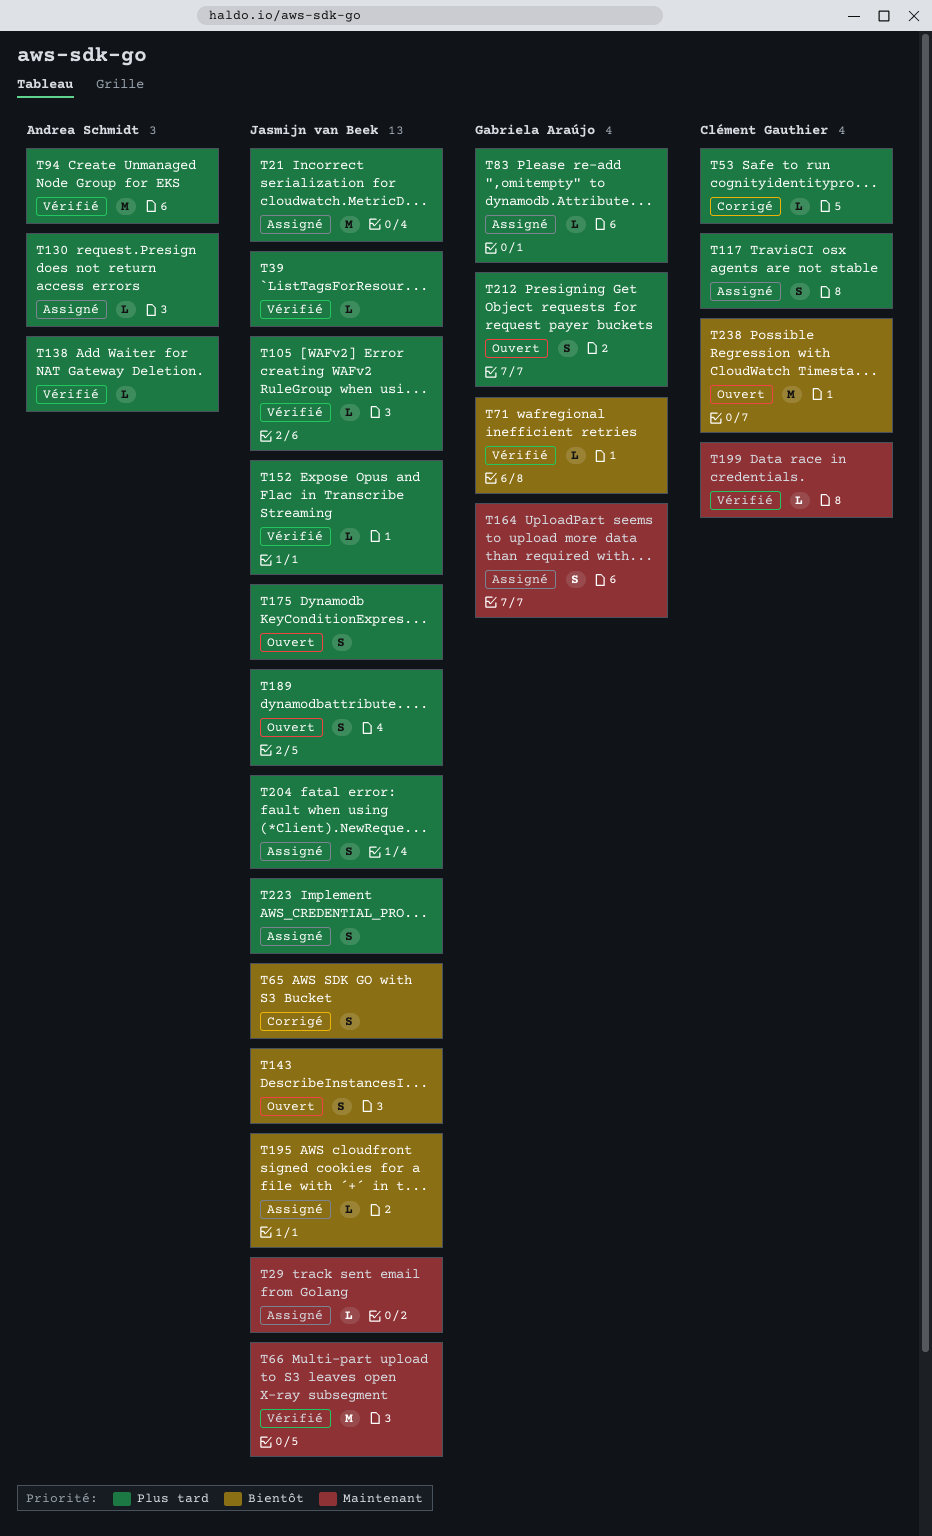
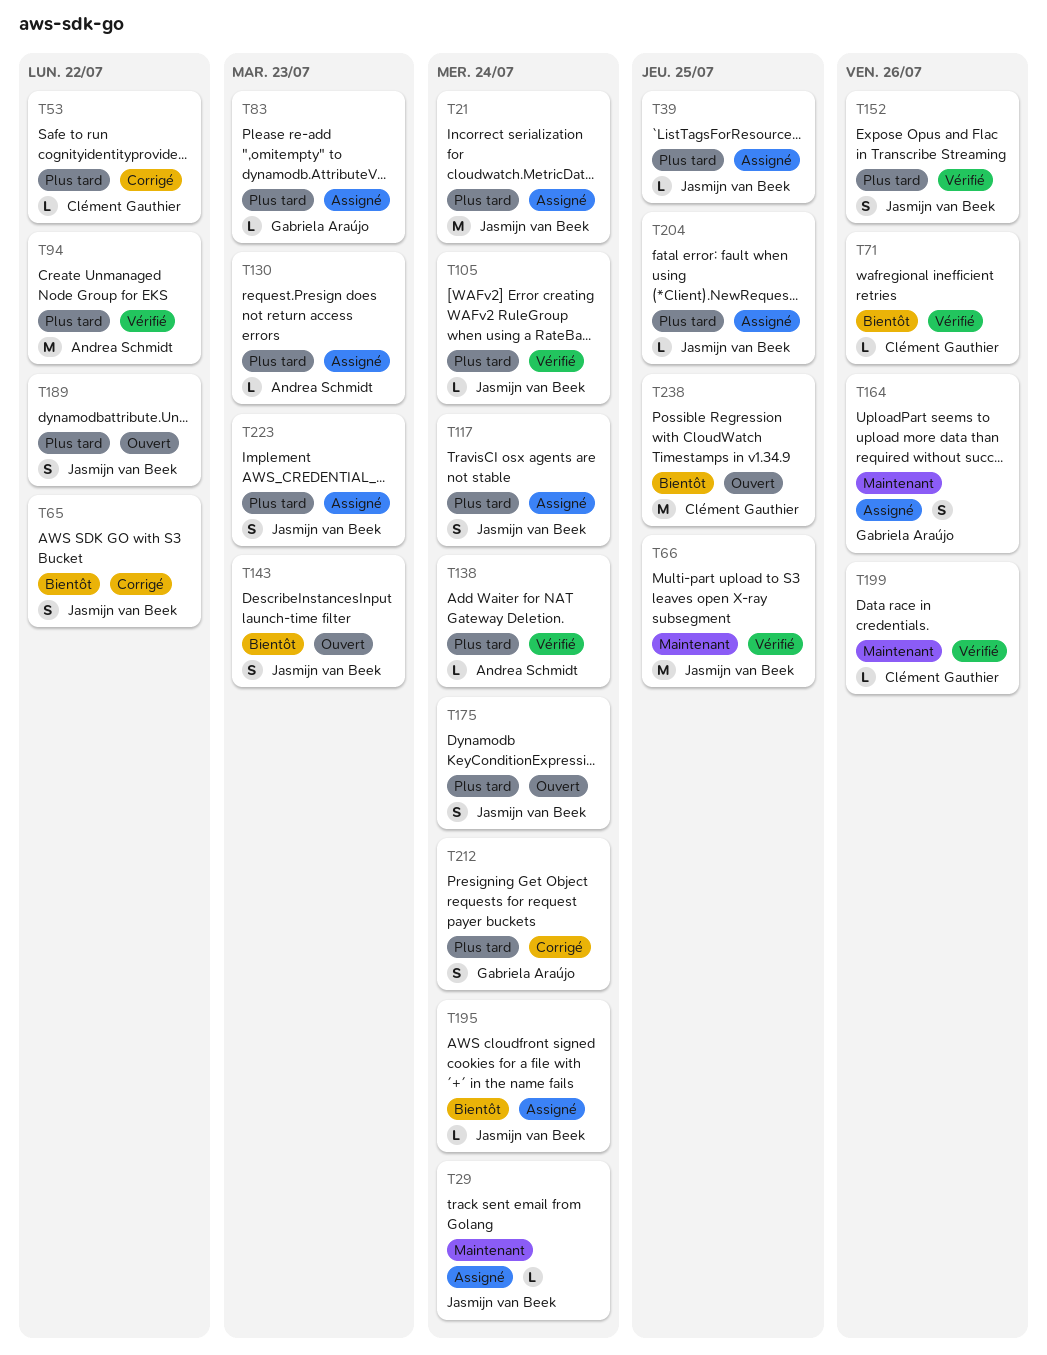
T39, status: Vérifié -> Assigné
T71, owner: Gabriela Araújo -> Clément Gauthier
T117, owner: Clément Gauthier -> Jasmijn van Beek
T152, estimate: L -> S
T204, estimate: S -> L
T212, status: Ouvert -> Corrigé

